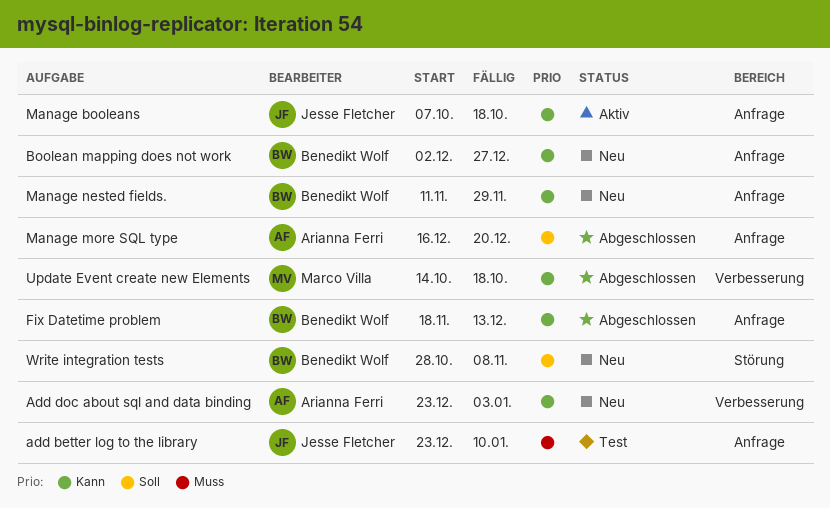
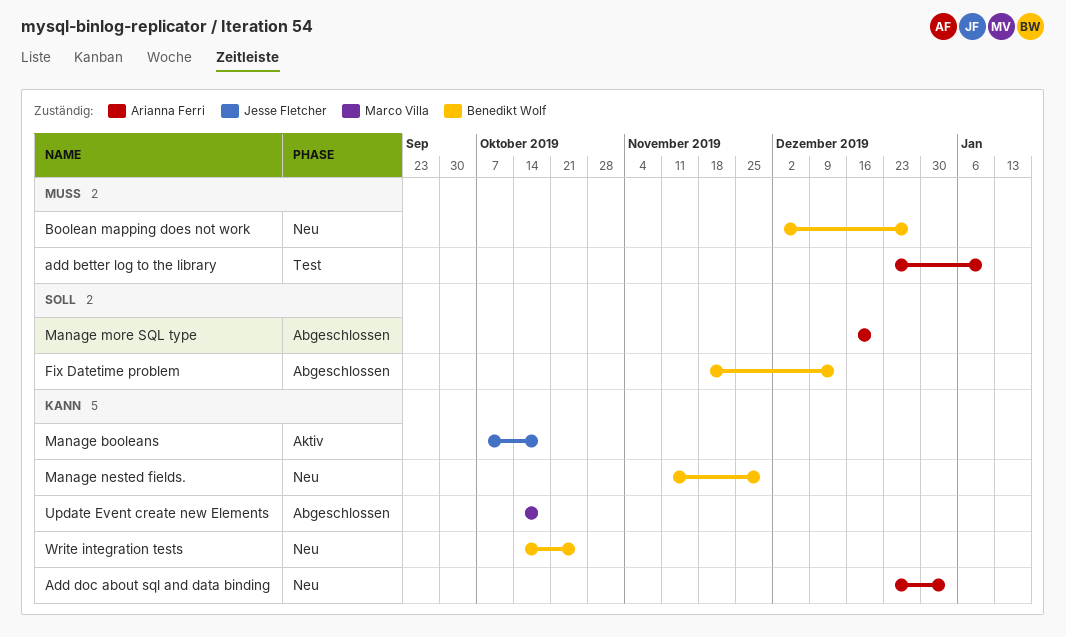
add better log to the library, owner: Jesse Fletcher -> Arianna Ferri
Boolean mapping does not work, priority: Kann -> Muss
Fix Datetime problem, priority: Kann -> Soll
Write integration tests, priority: Soll -> Kann
Write integration tests, start: Oct 28 -> Oct 14
Write integration tests, due: Nov 8 -> Oct 25

